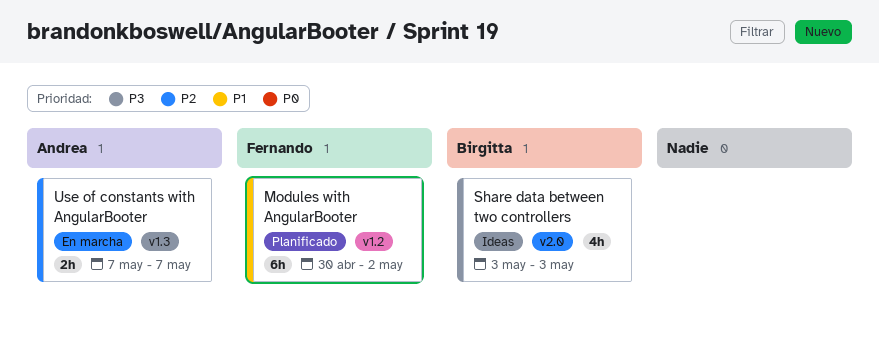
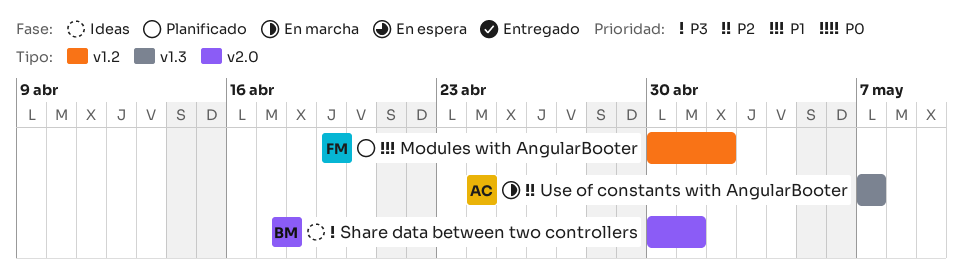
Share data between two controllers, start: May 3 -> Apr 30
Share data between two controllers, due: May 3 -> May 1

